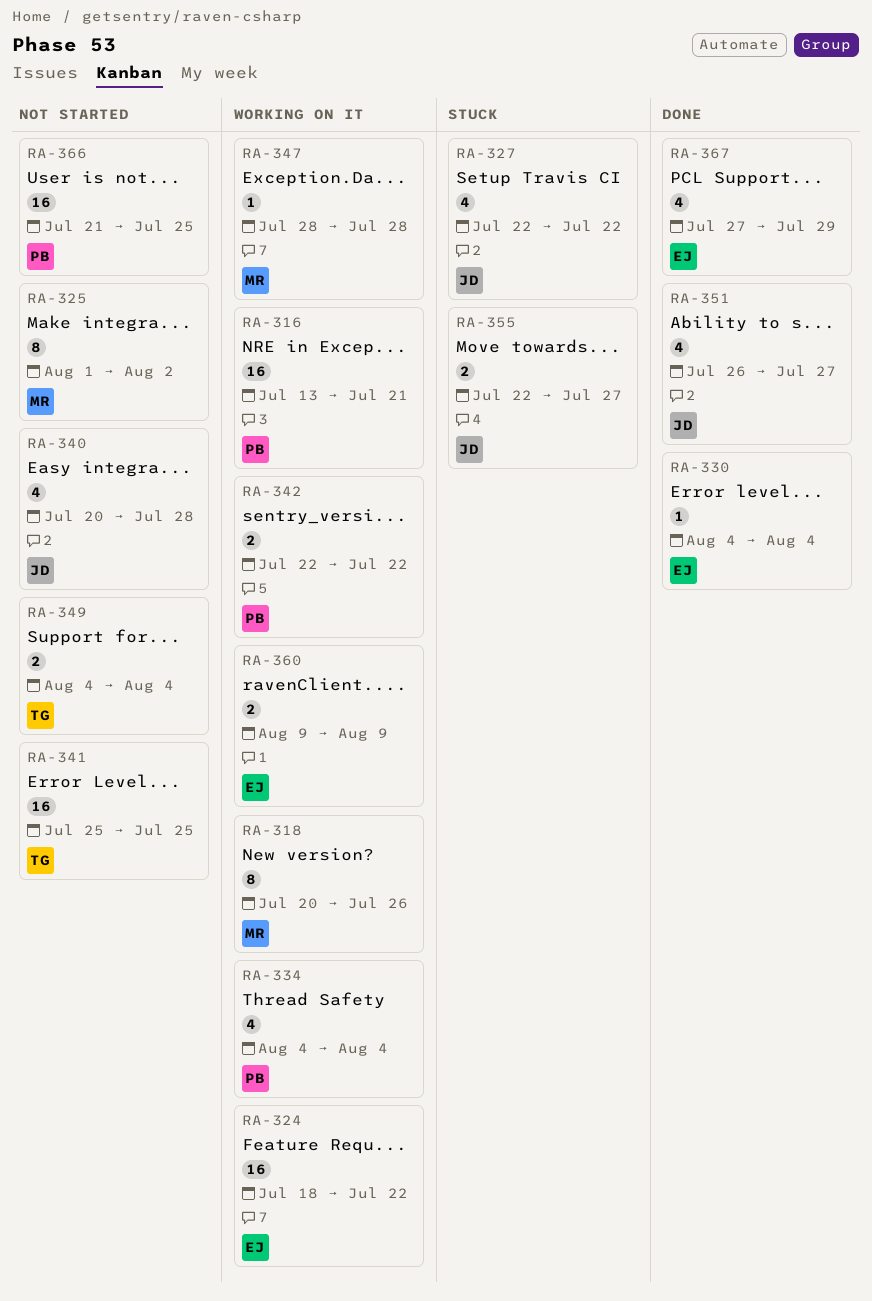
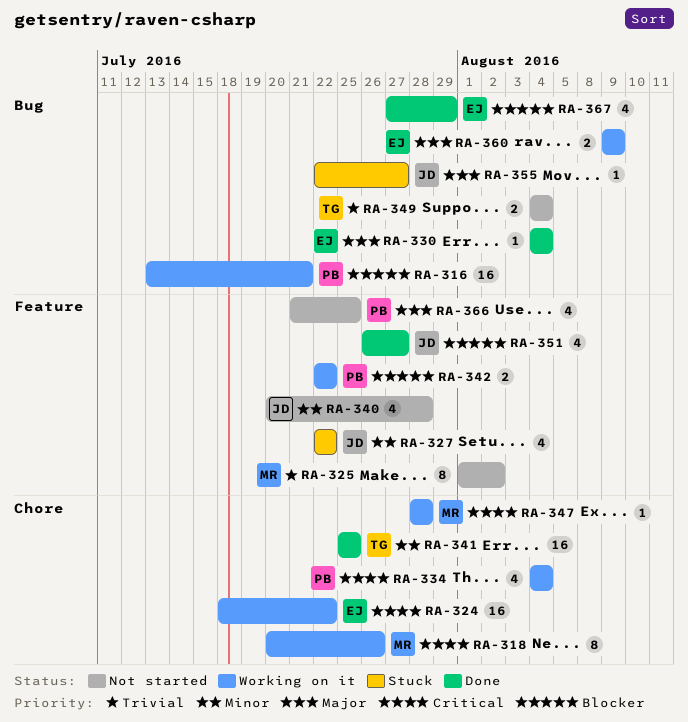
RA-341, status: Not started -> Done
RA-355, estimate: 2 -> 1
RA-366, estimate: 16 -> 4

